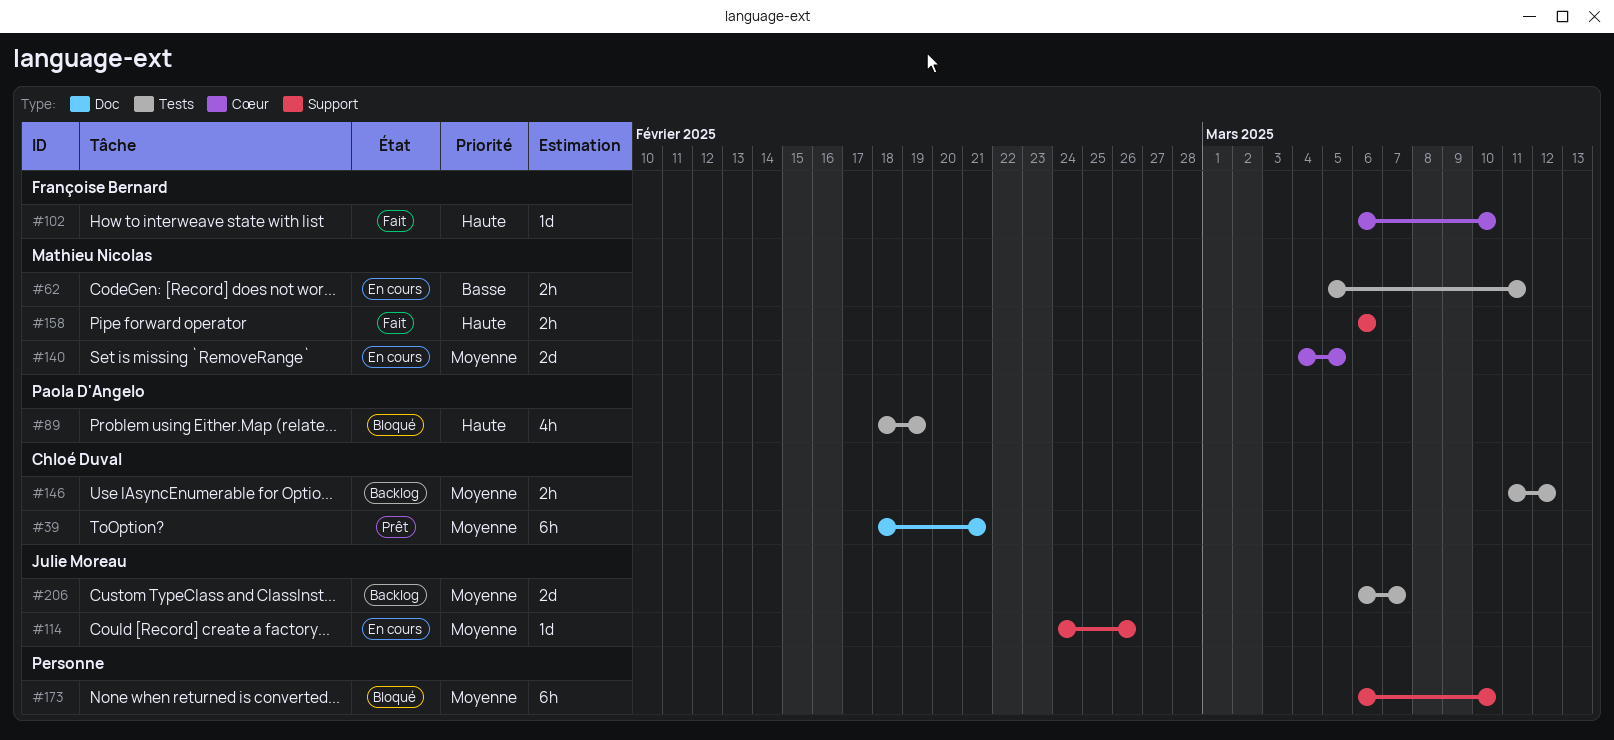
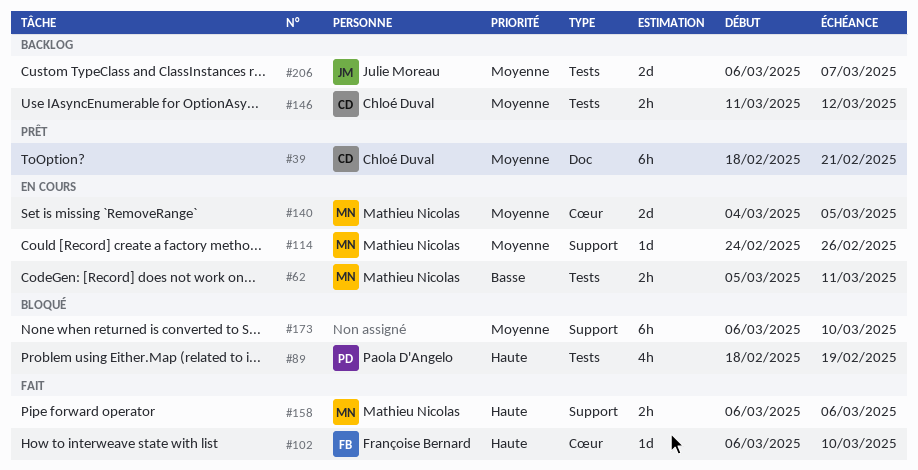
#114, owner: Julie Moreau -> Mathieu Nicolas

